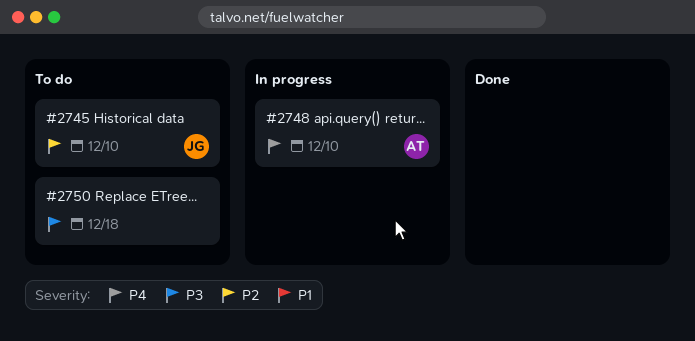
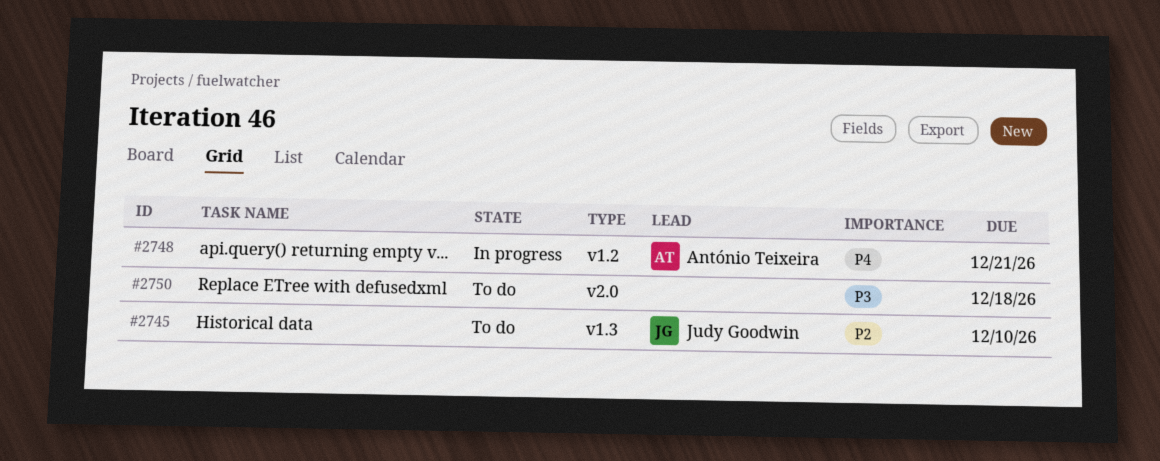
#2748, due: Dec 10 -> Dec 21

